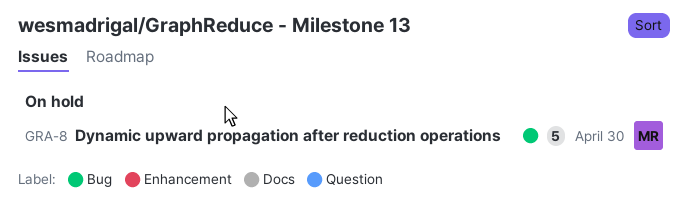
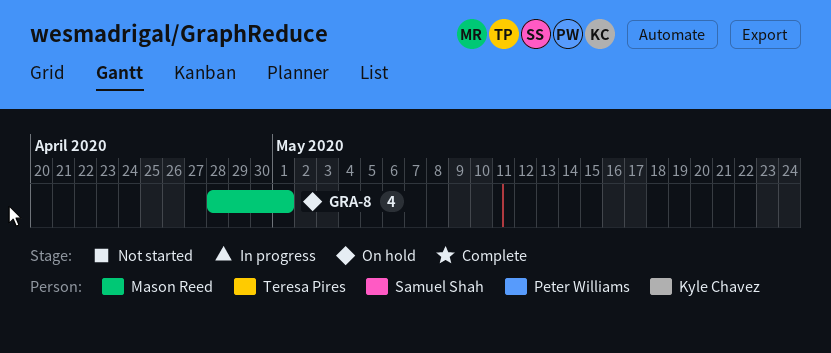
GRA-8, estimate: 5 -> 4
GRA-8, due: Apr 30 -> May 1

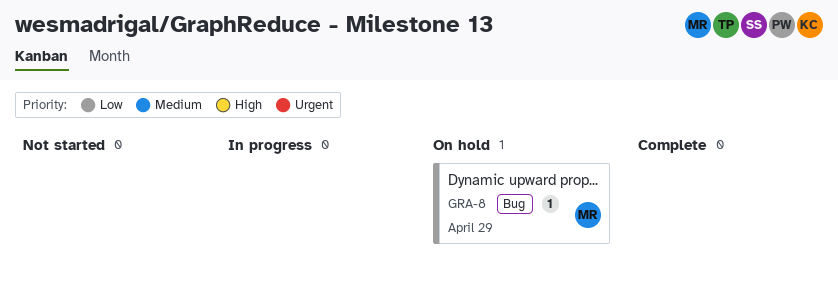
GRA-8, estimate: 4 -> 1
GRA-8, due: May 1 -> Apr 29

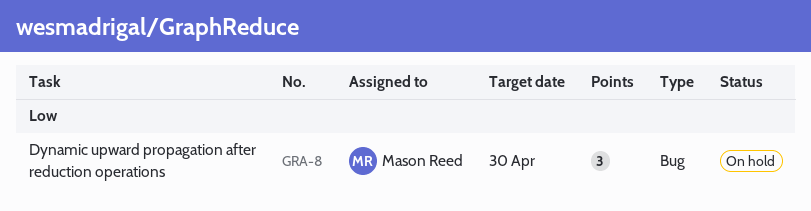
GRA-8, estimate: 1 -> 3
GRA-8, due: Apr 29 -> Apr 30

